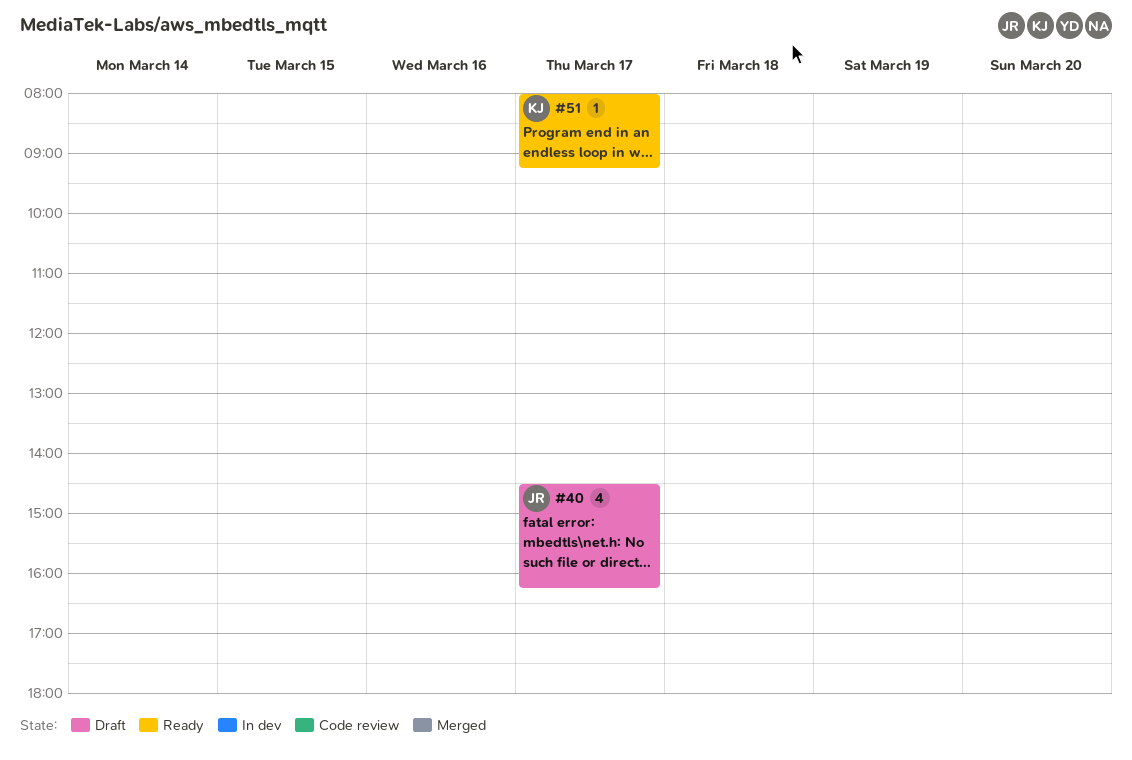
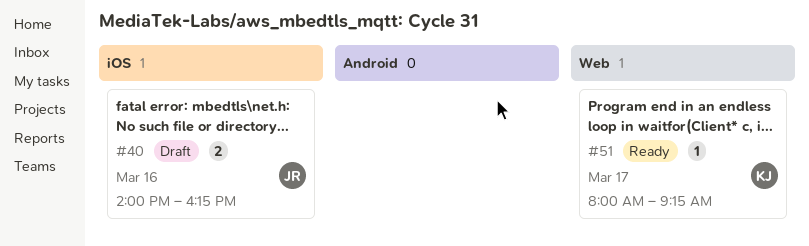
#40, estimate: 4 -> 2
#40, day: Mar 17 -> Mar 16
#40, begins: 14:30 -> 14:00

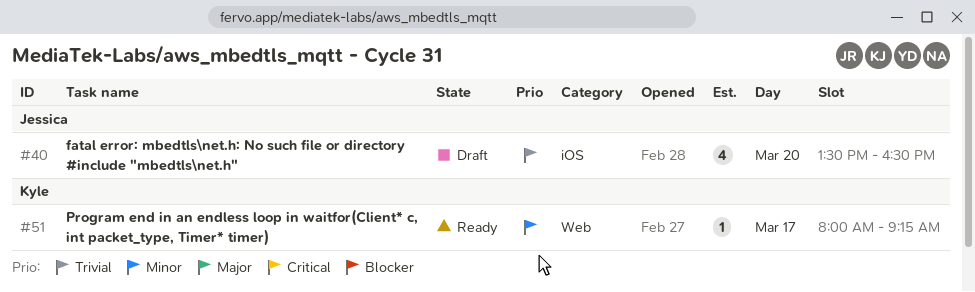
#40, estimate: 2 -> 4
#40, day: Mar 16 -> Mar 20
#40, begins: 14:00 -> 13:30
#40, ends: 16:15 -> 16:30

